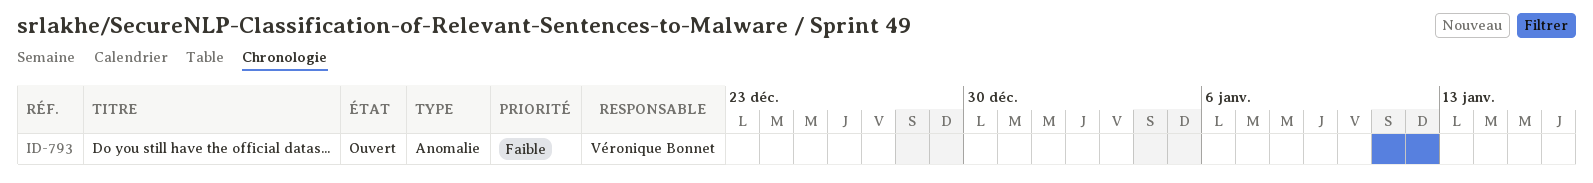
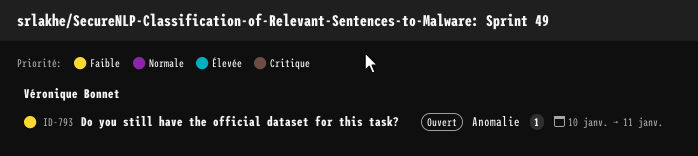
ID-793, start: Jan 11 -> Jan 10
ID-793, due: Jan 12 -> Jan 11

